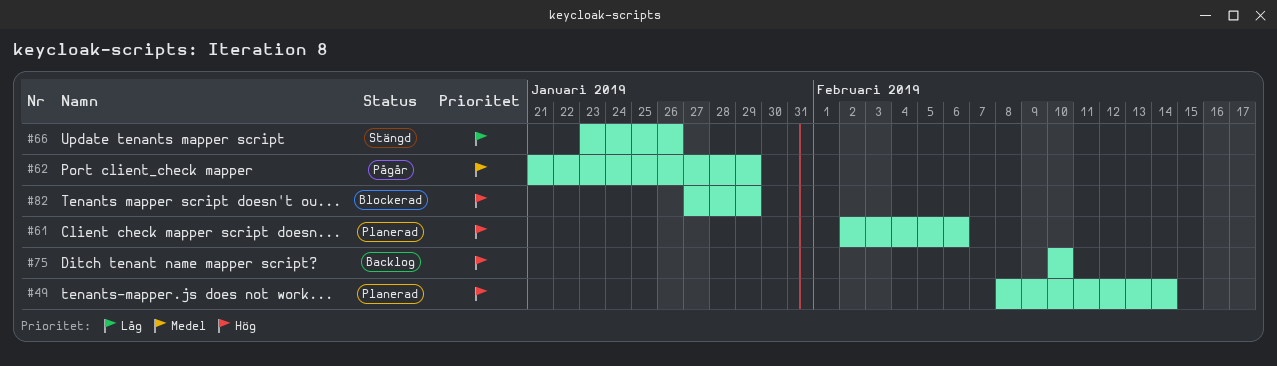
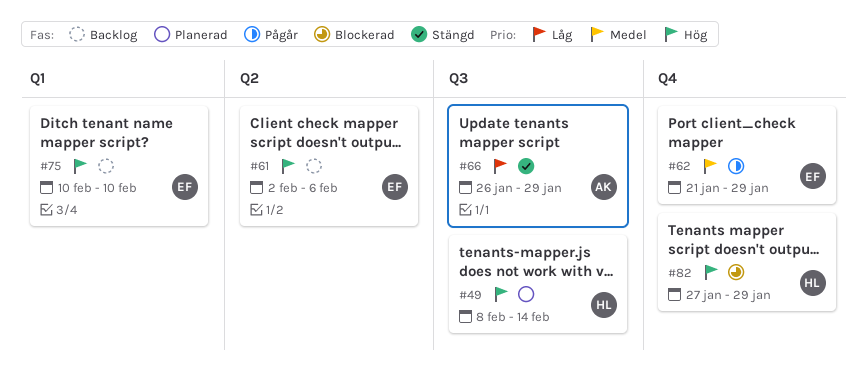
#61, status: Planerad -> Backlog
#66, start: Jan 23 -> Jan 26
#66, due: Jan 26 -> Jan 29

